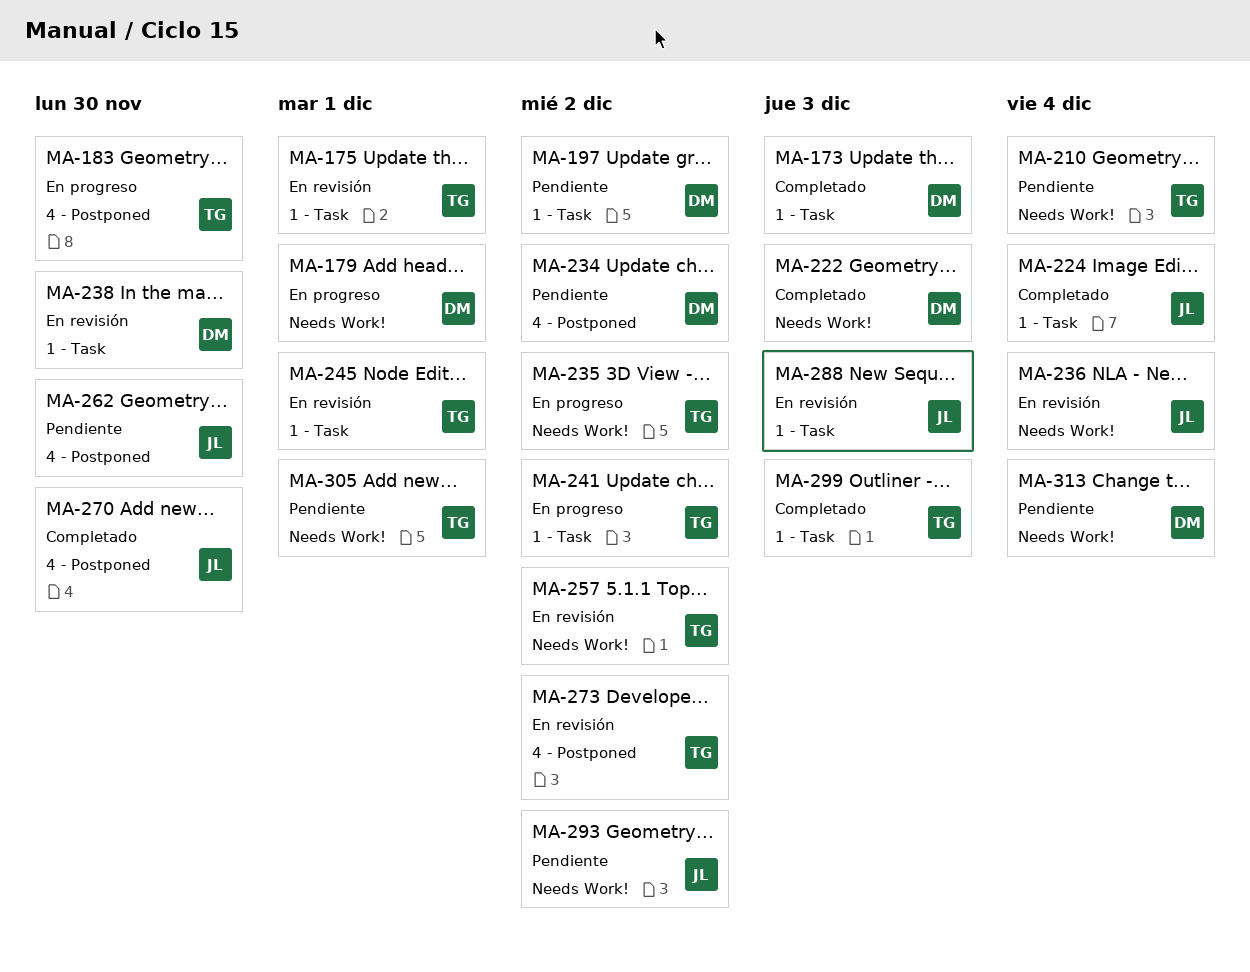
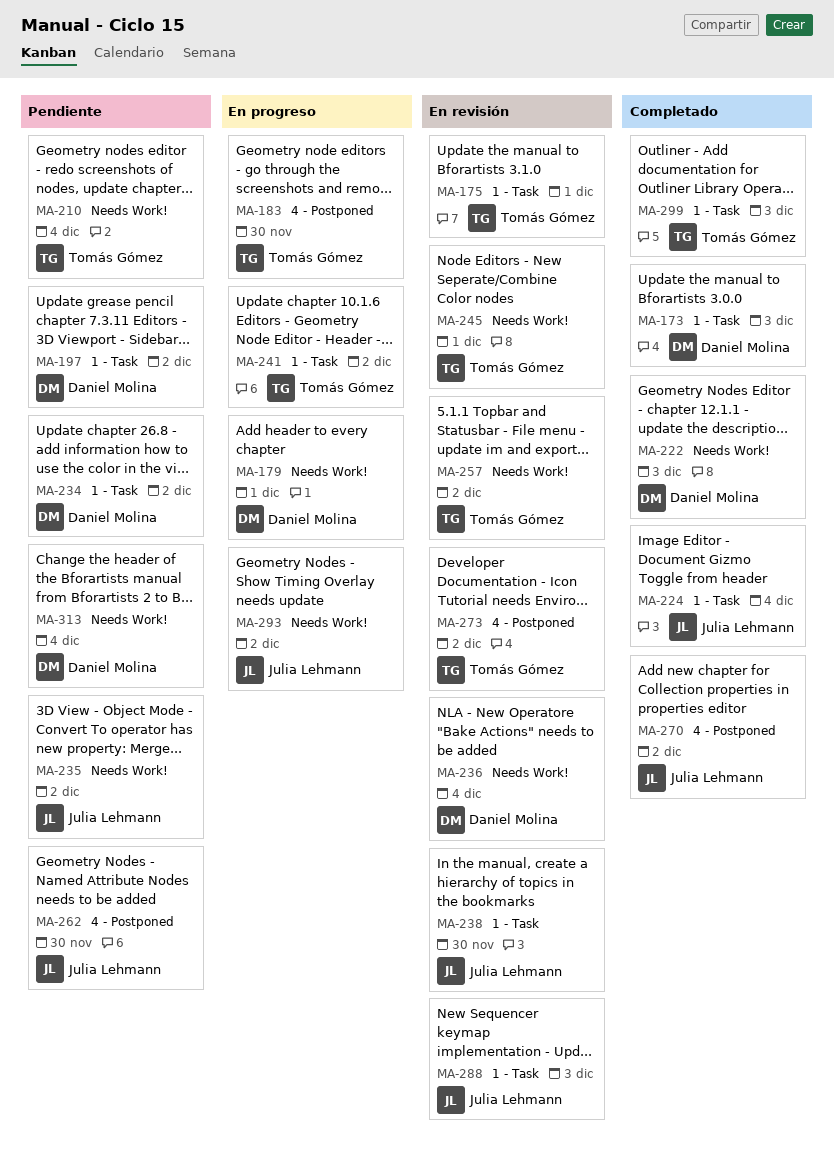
MA-234, label: 4 - Postponed -> 1 - Task
MA-235, status: En progreso -> Pendiente
MA-235, owner: Tomás Gómez -> Julia Lehmann
MA-236, owner: Julia Lehmann -> Daniel Molina
MA-238, owner: Daniel Molina -> Julia Lehmann
MA-245, label: 1 - Task -> Needs Work!
MA-270, due: Nov 30 -> Dec 2
MA-293, status: Pendiente -> En progreso
MA-305: present -> none

